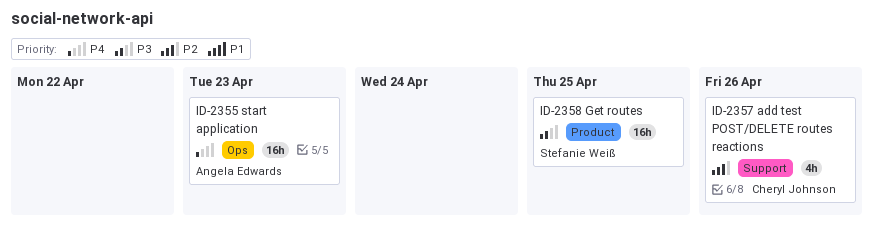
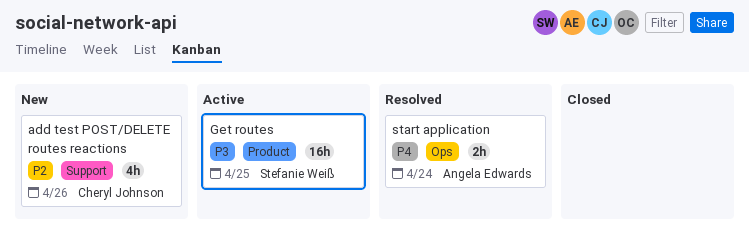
start application, estimate: 16h -> 2h
start application, due: Apr 23 -> Apr 24

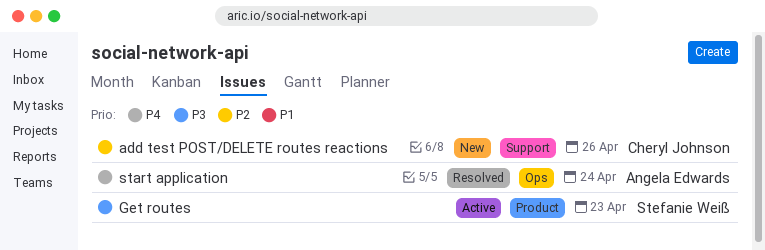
Get routes, due: Apr 25 -> Apr 23

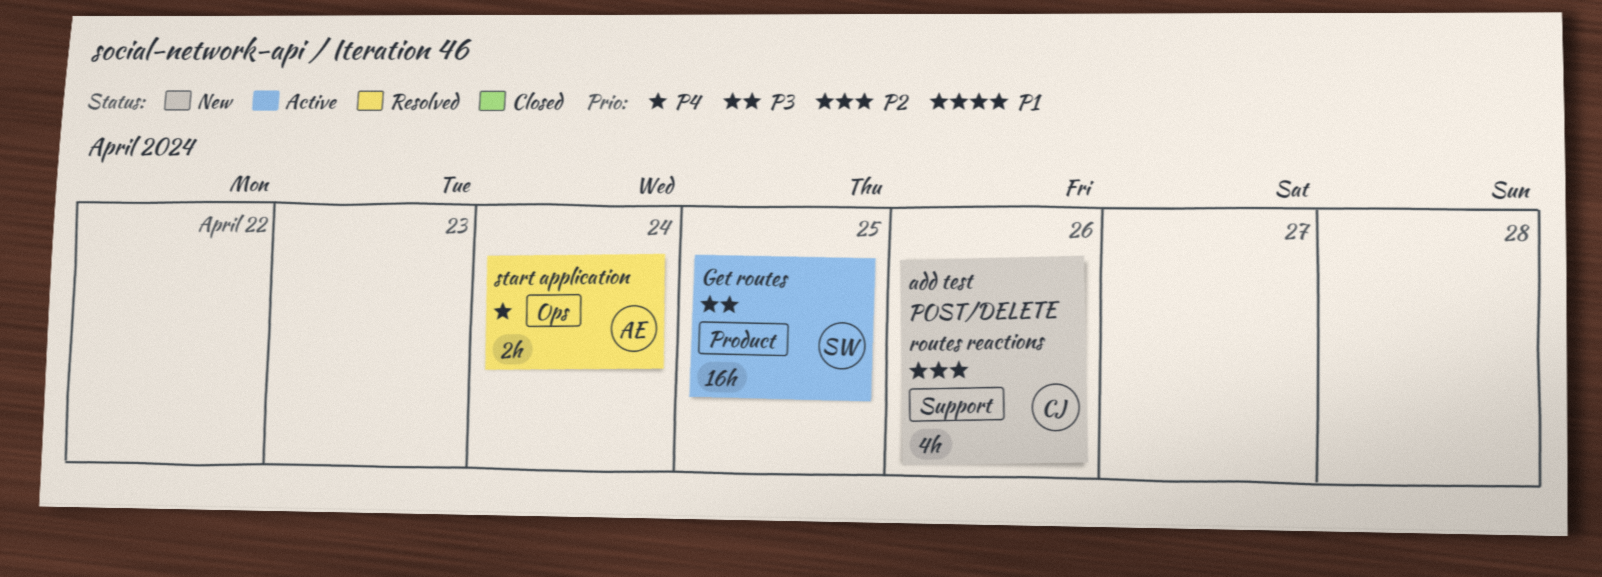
Get routes, due: Apr 23 -> Apr 25

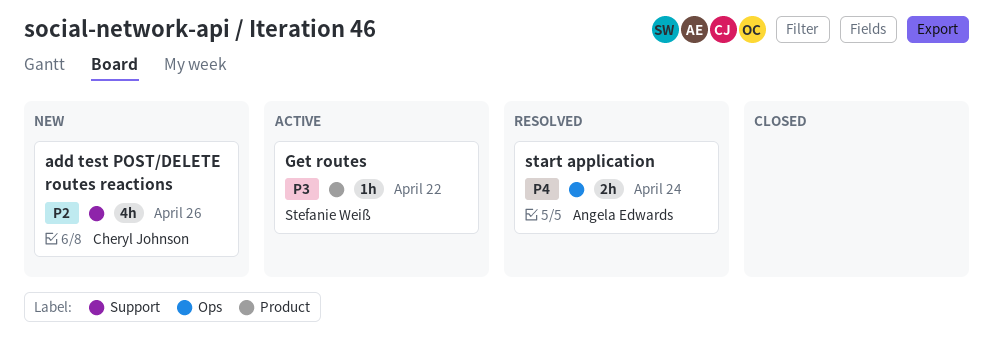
Get routes, estimate: 16h -> 1h
Get routes, due: Apr 25 -> Apr 22

